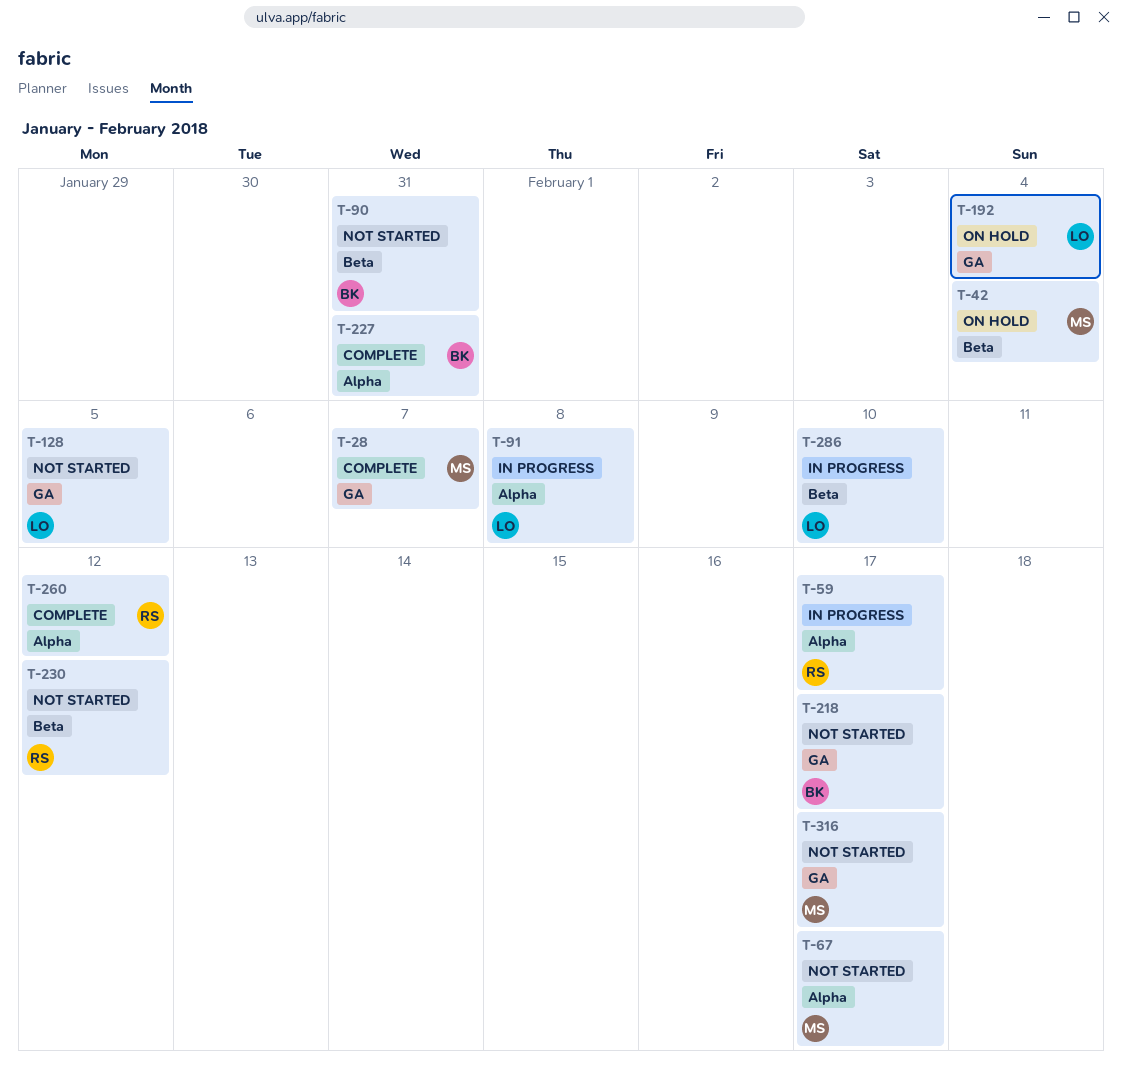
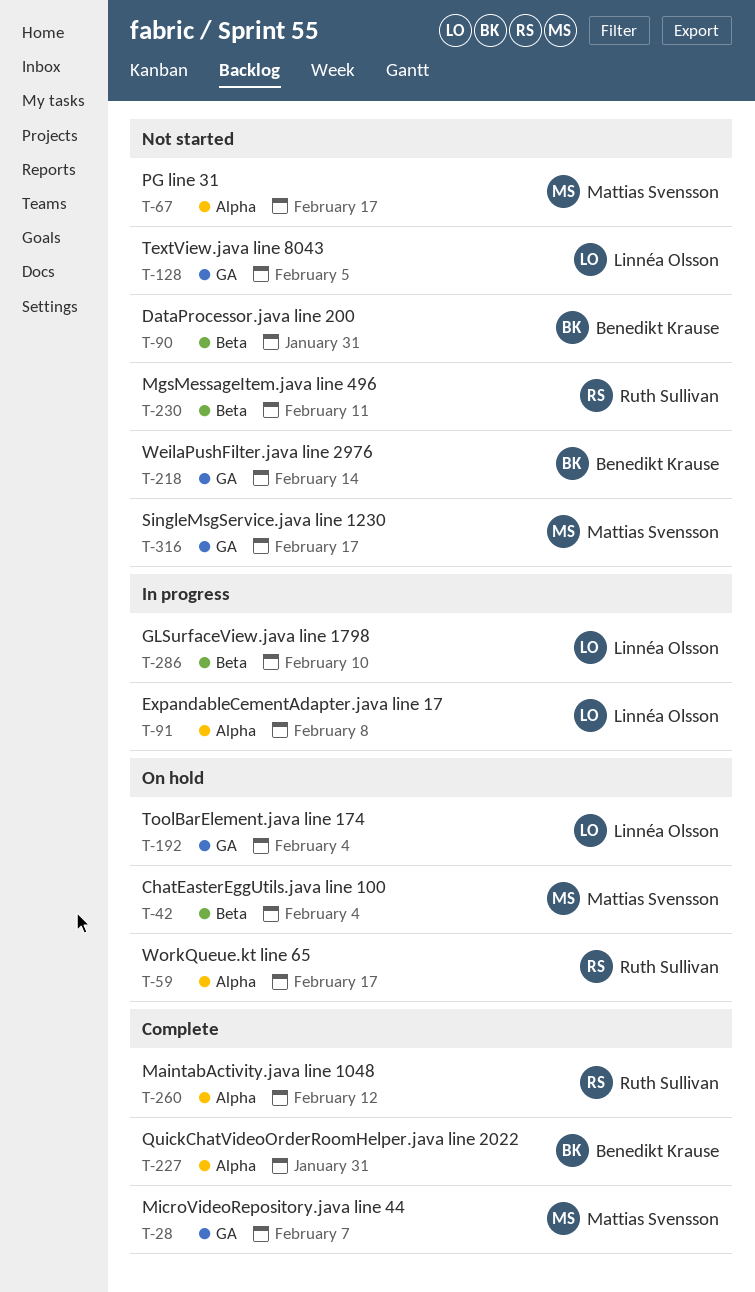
T-59, status: In progress -> On hold
T-218, due: Feb 17 -> Feb 14
T-230, due: Feb 12 -> Feb 11

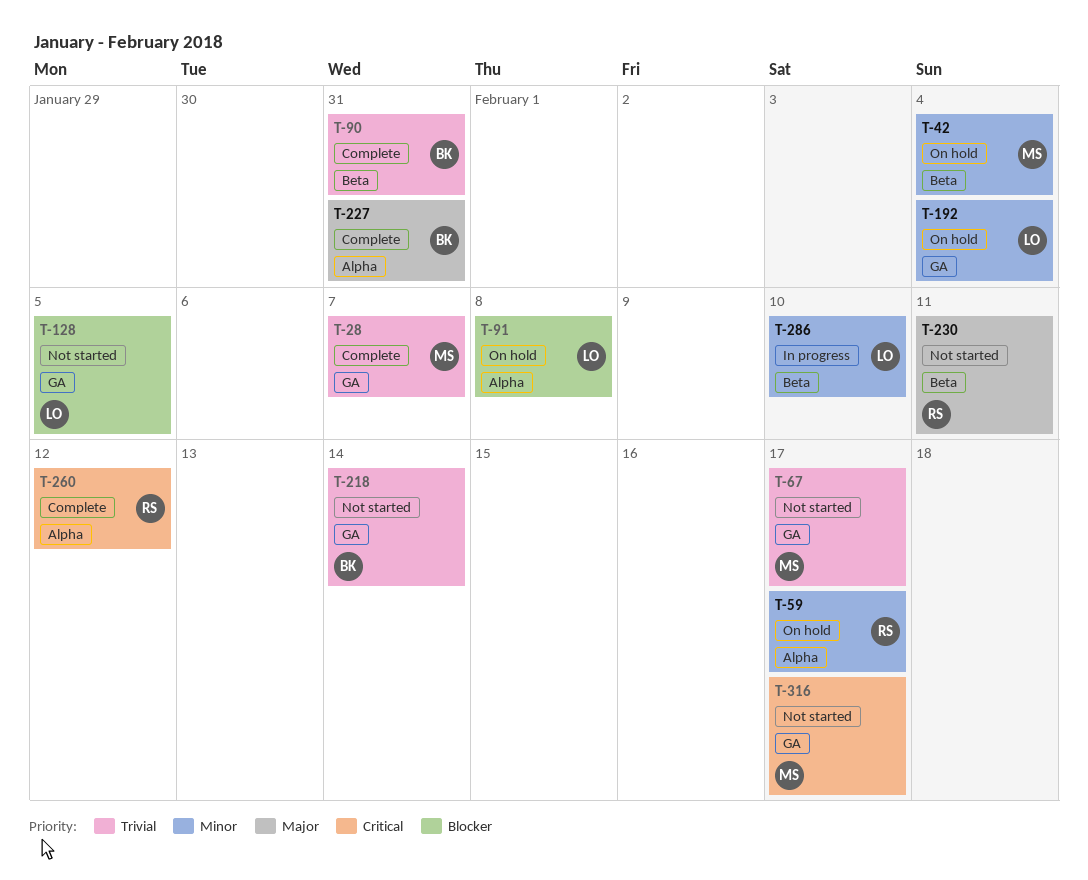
T-67, label: Alpha -> GA
T-90, status: Not started -> Complete
T-91, status: In progress -> On hold

